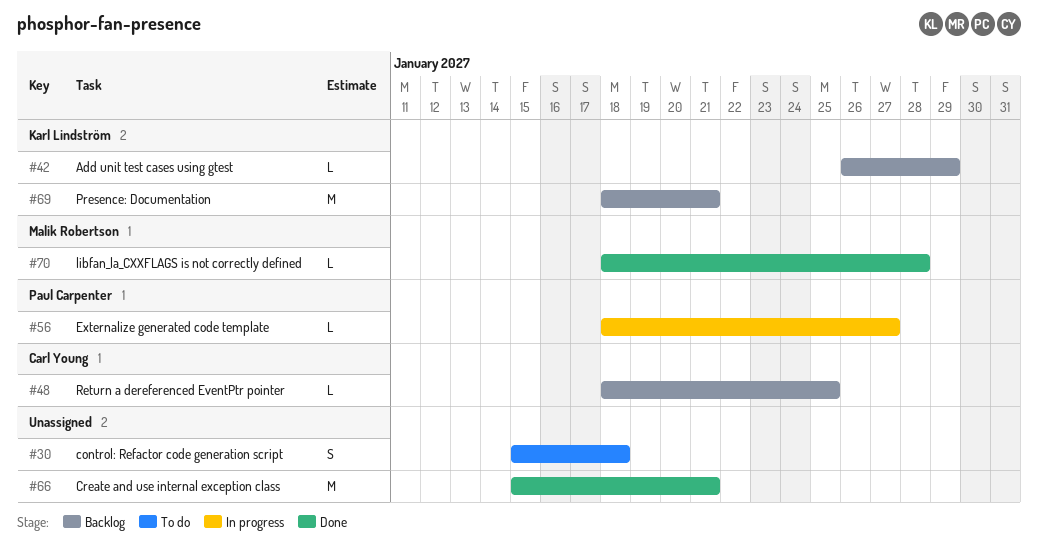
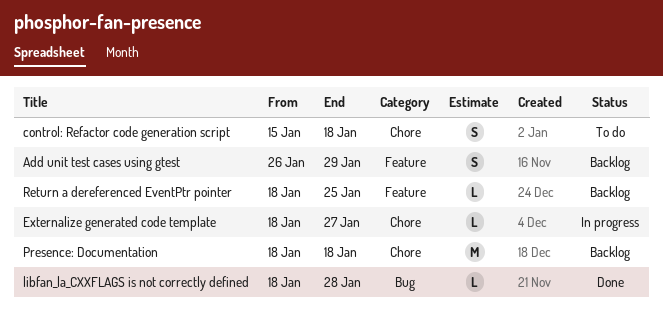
Add unit test cases using gtest, estimate: L -> S
Create and use internal exception class: present -> none
Presence: Documentation, due: Jan 21 -> Jan 18

